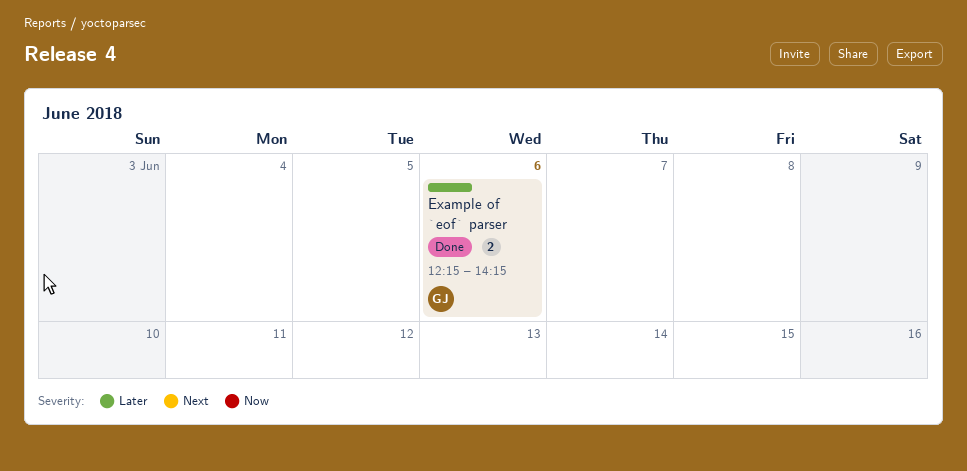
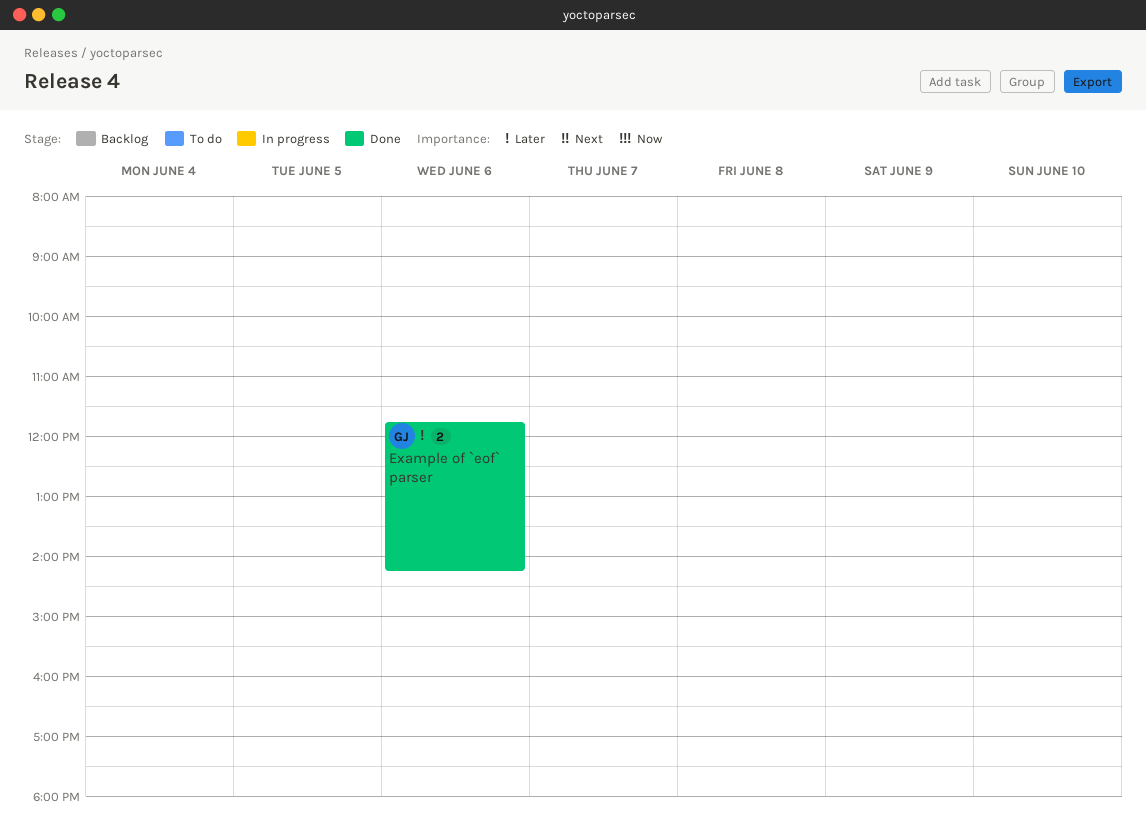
Example of `eof` parser, begins: 12:15 -> 11:45

